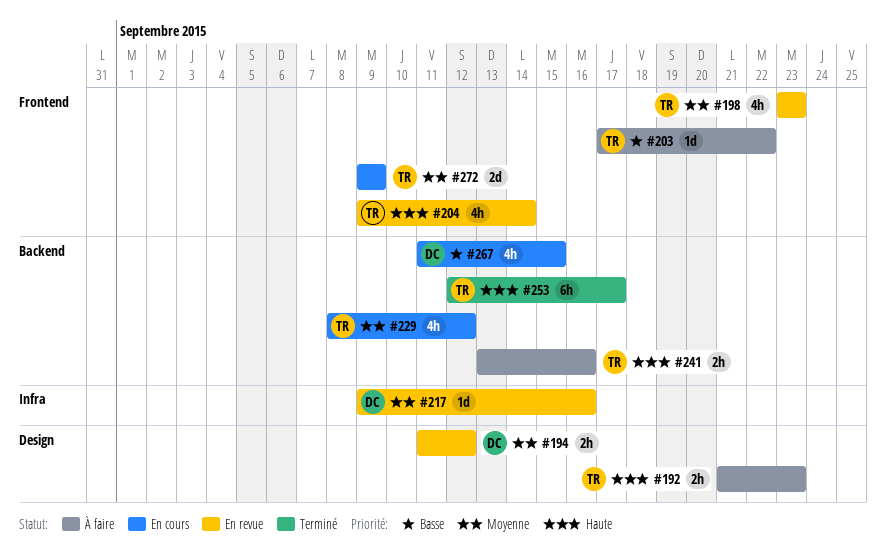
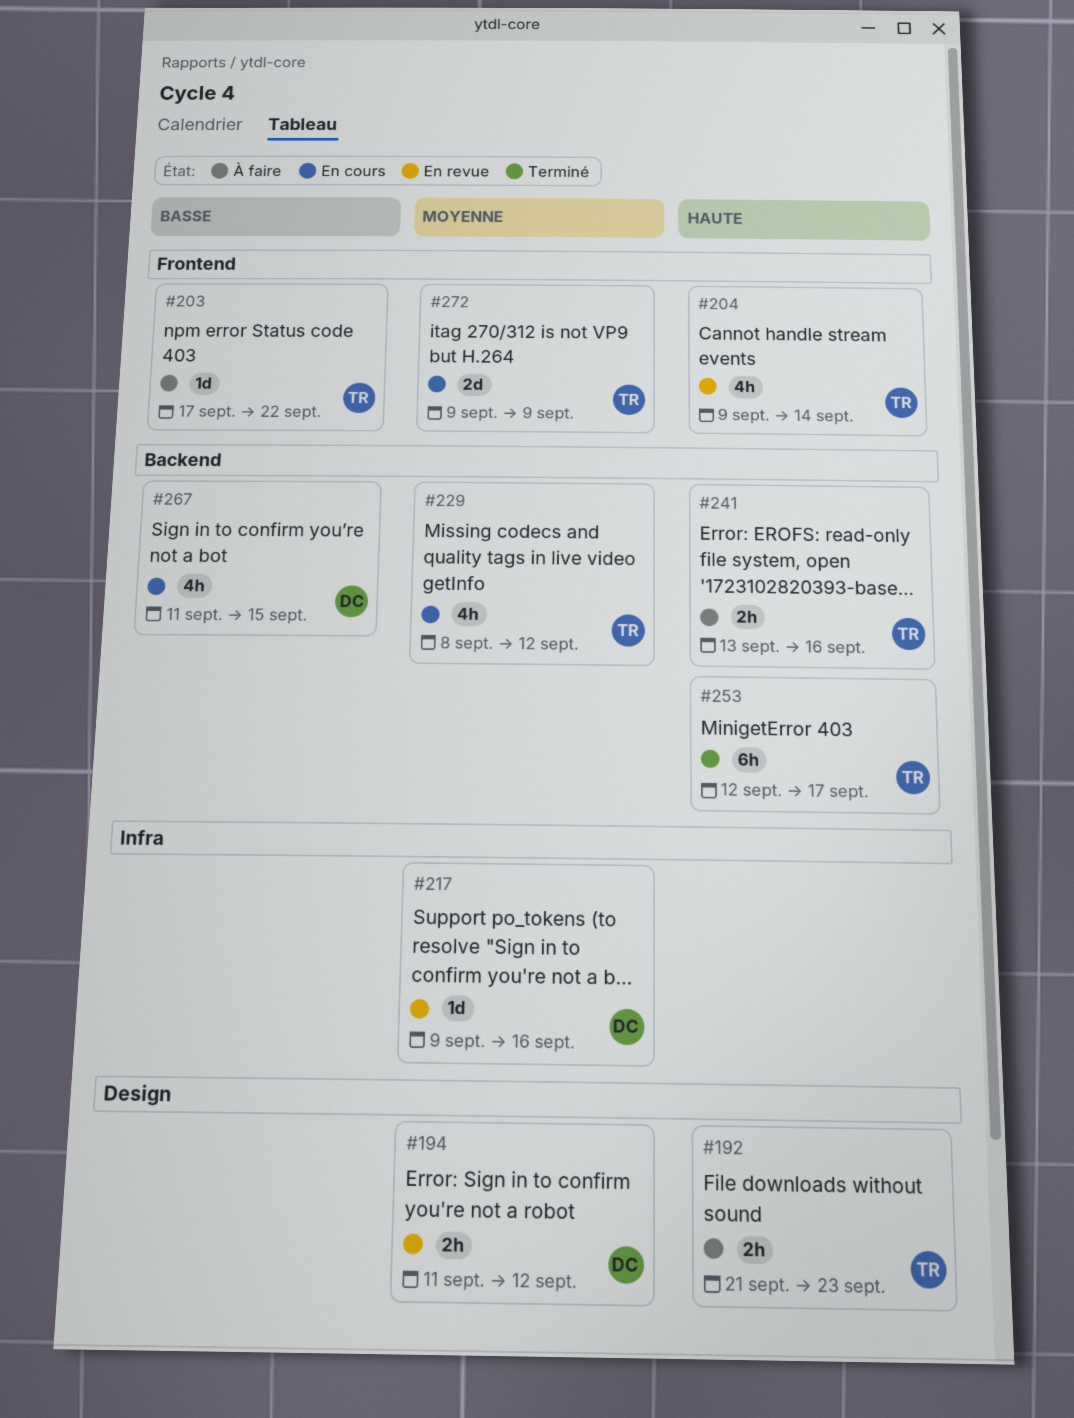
#198: present -> none

